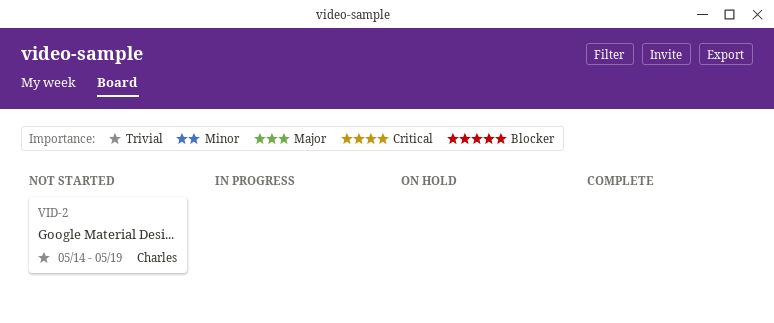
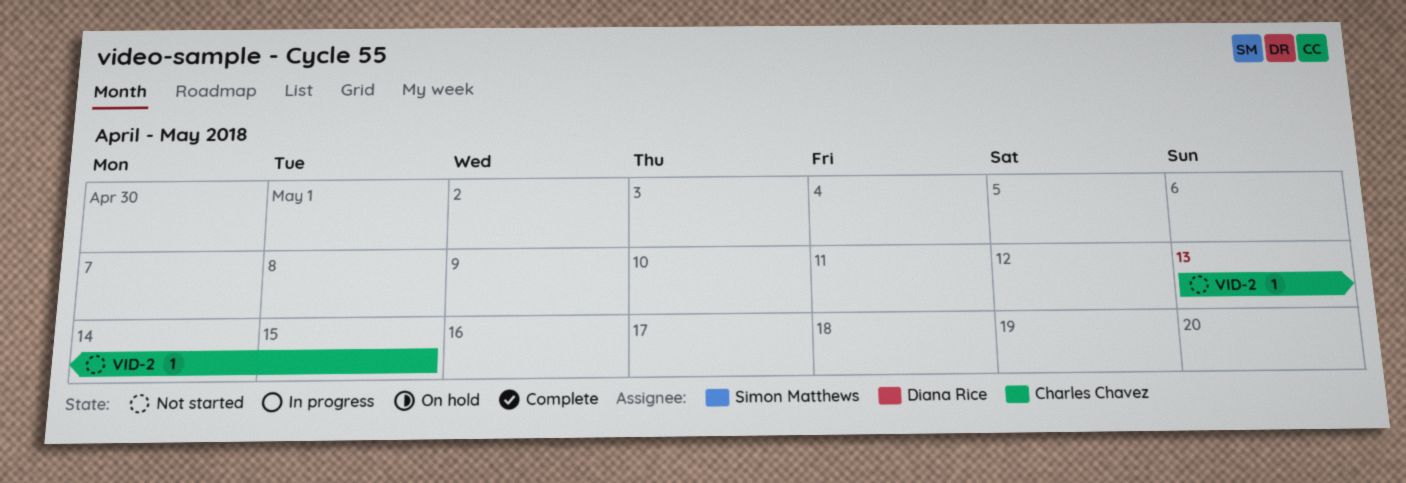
VID-2, start: May 14 -> May 13
VID-2, due: May 19 -> May 15

